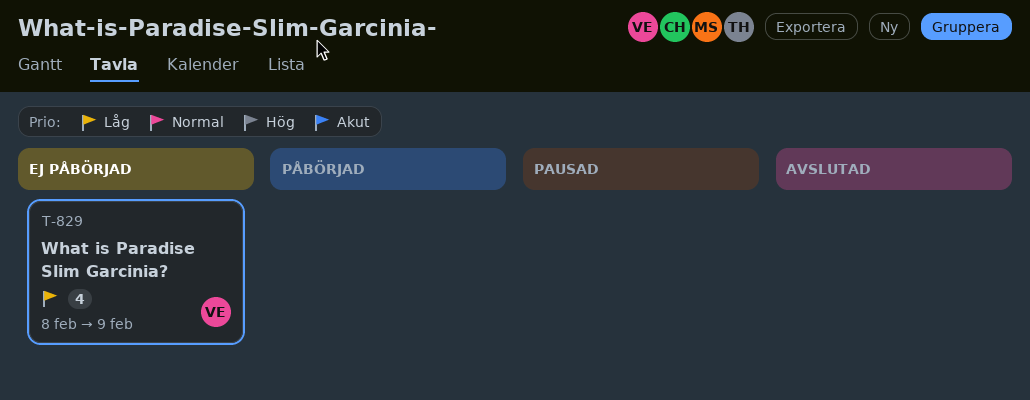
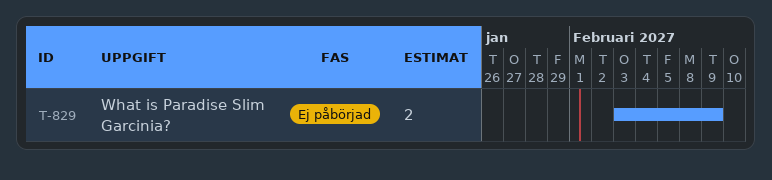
T-829, estimate: 4 -> 2
T-829, start: Feb 8 -> Feb 3

